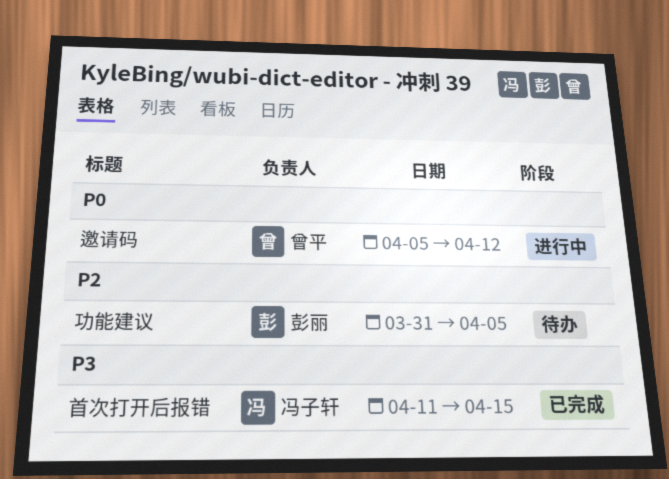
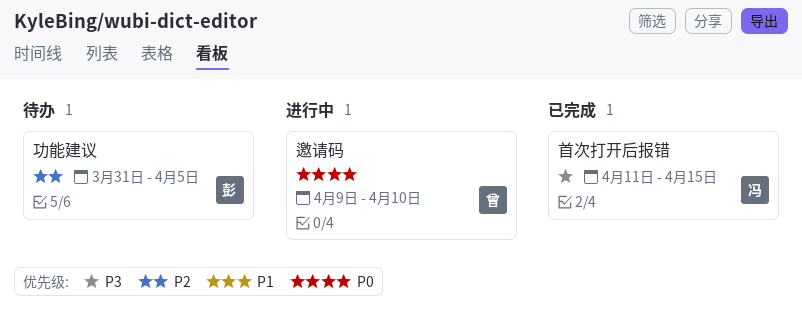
邀请码, start: Apr 5 -> Apr 9
邀请码, due: Apr 12 -> Apr 10

